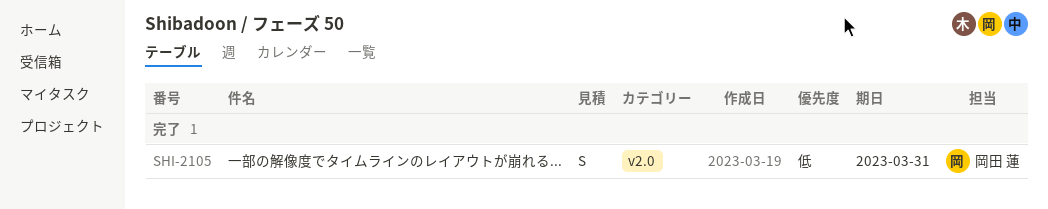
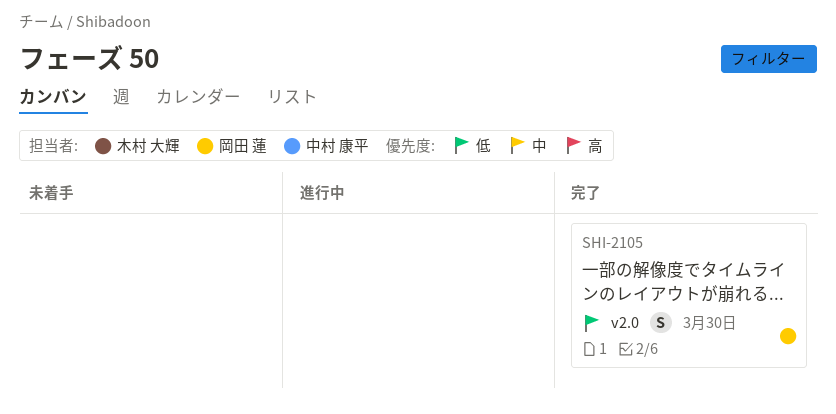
SHI-2105, due: Mar 31 -> Mar 30

